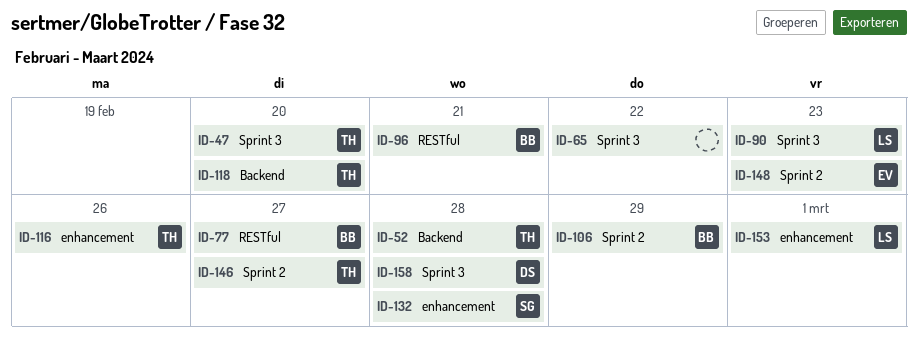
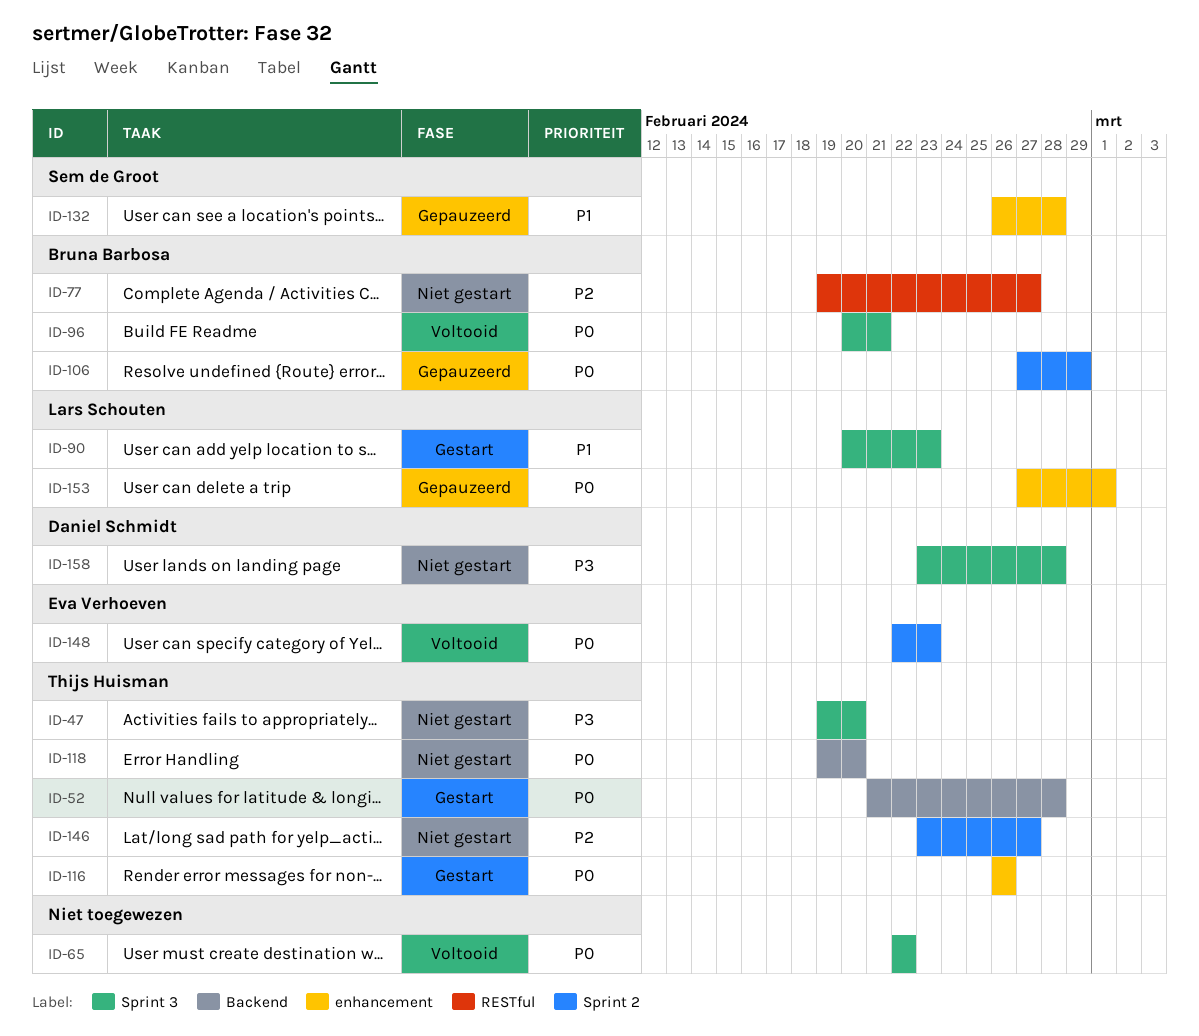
ID-96, label: RESTful -> Sprint 3

